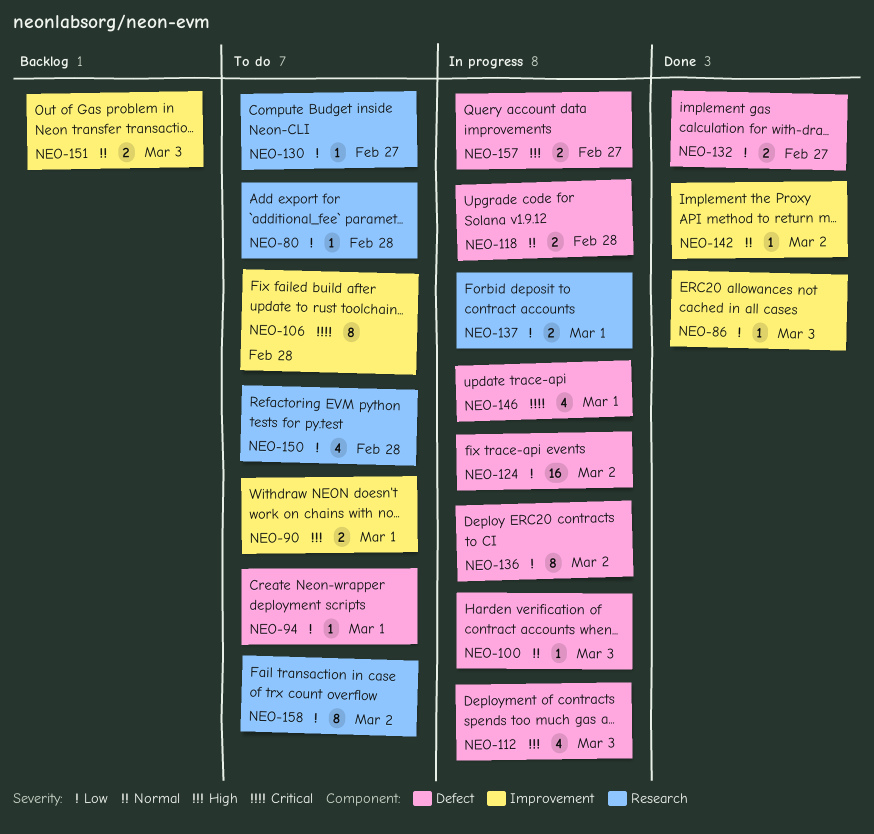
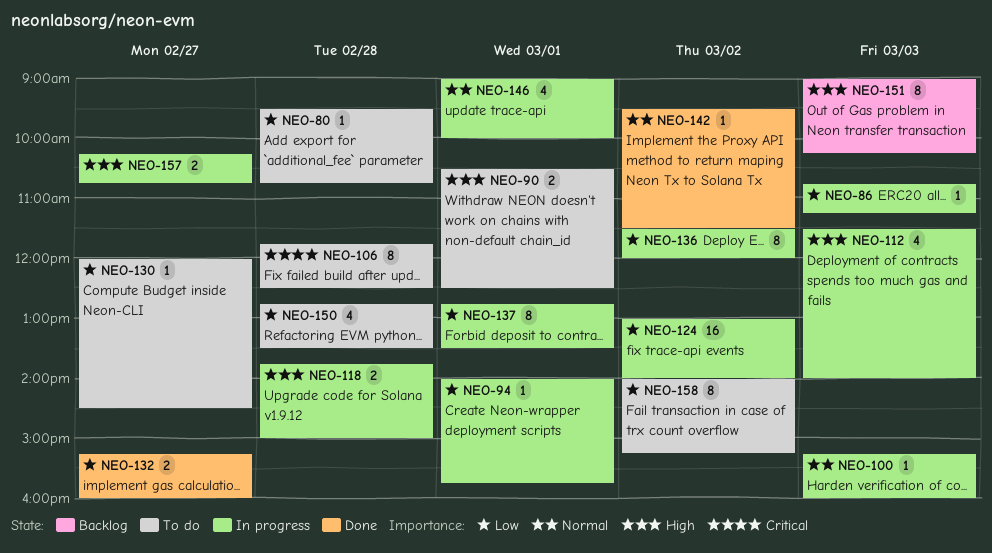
NEO-86, status: Done -> In progress
NEO-94, status: To do -> In progress
NEO-118, priority: Normal -> High
NEO-137, estimate: 2 -> 8
NEO-146, priority: Critical -> Normal
NEO-151, priority: Normal -> High
NEO-151, estimate: 2 -> 8

